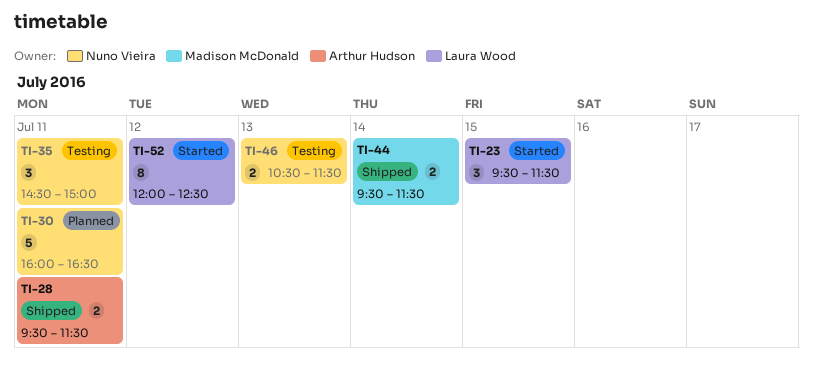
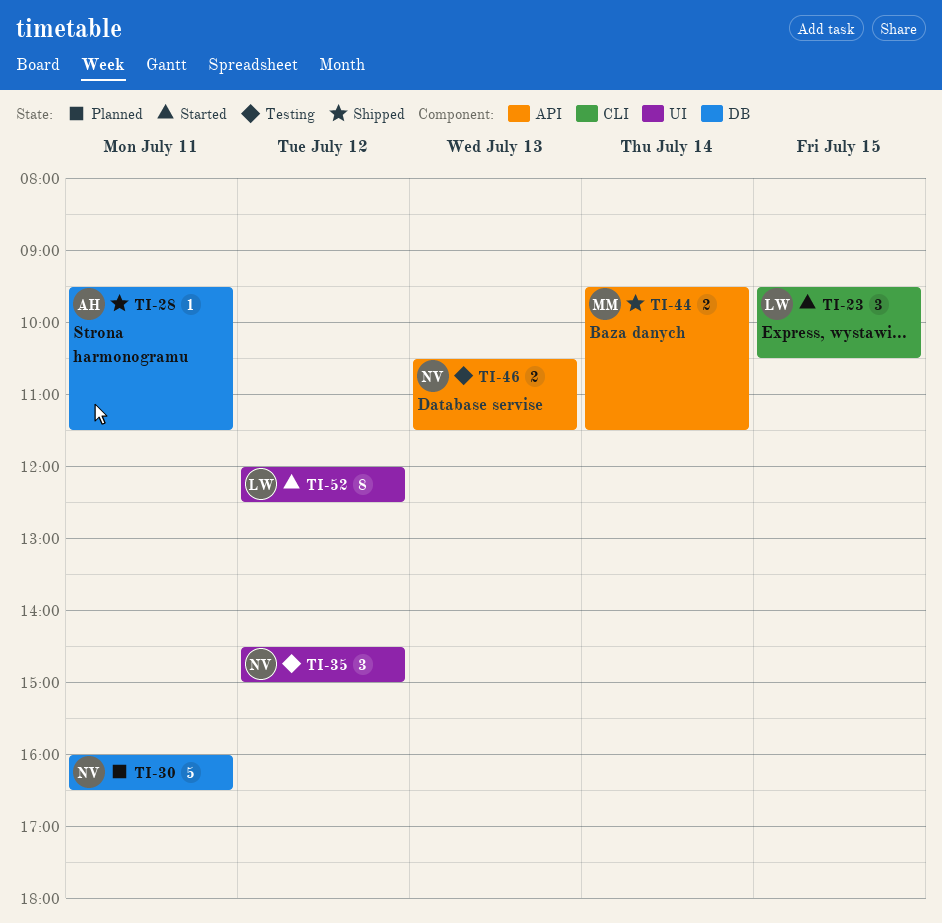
TI-23, ends: 11:30 -> 10:30
TI-28, estimate: 2 -> 1
TI-35, day: Jul 11 -> Jul 12

